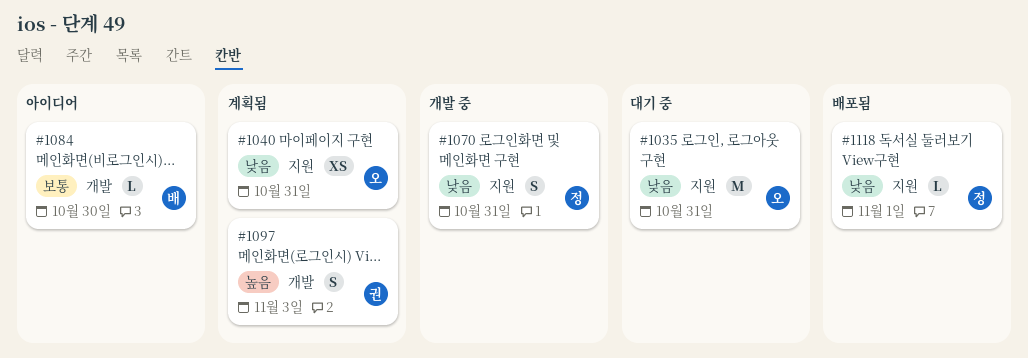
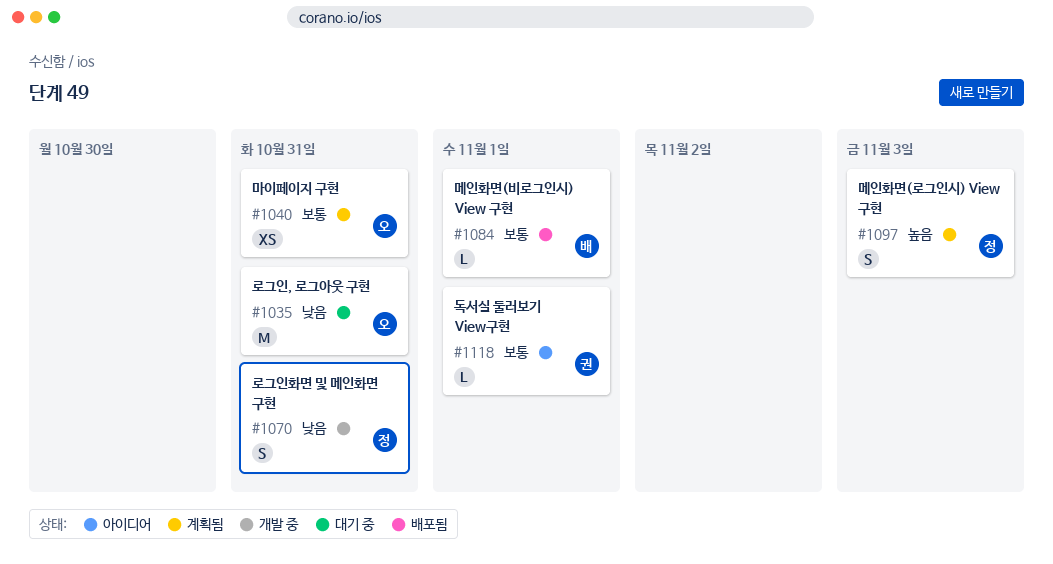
#1040, priority: 낮음 -> 보통
#1084, status: 아이디어 -> 배포됨
#1084, due: Oct 30 -> Nov 1
#1097, owner: 권 -> 정
#1118, status: 배포됨 -> 아이디어
#1118, owner: 정 -> 권
#1118, priority: 낮음 -> 보통

